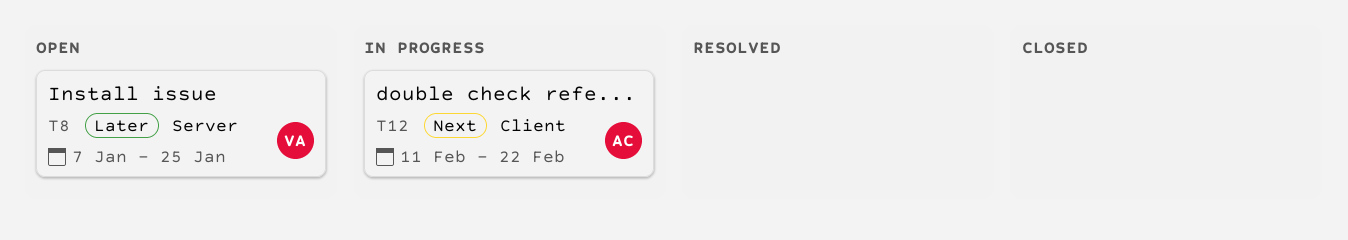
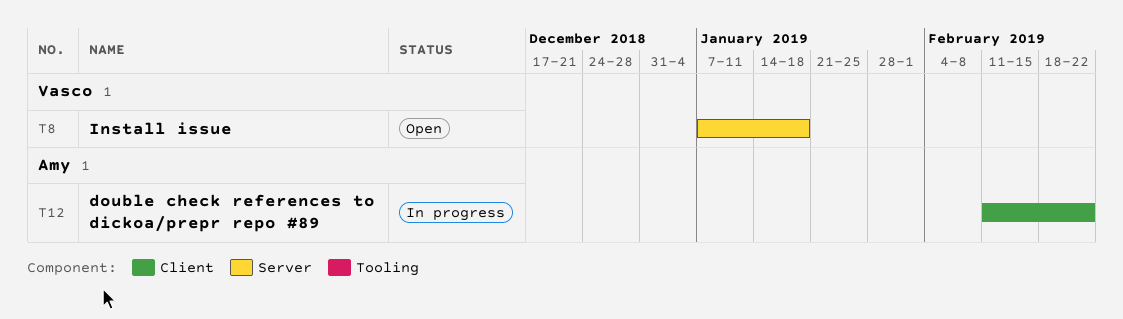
T8, due: Jan 25 -> Jan 18

